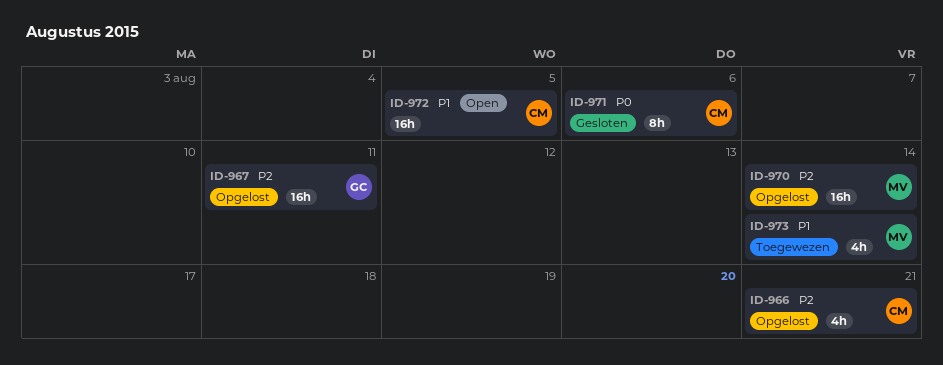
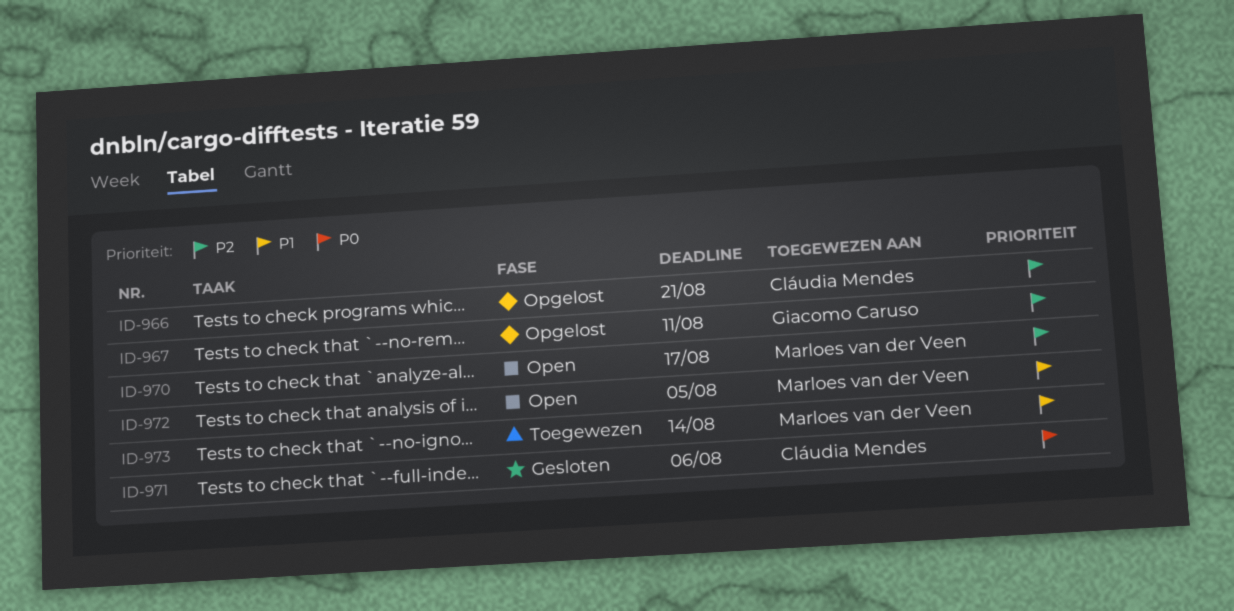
ID-970, status: Opgelost -> Open
ID-970, due: Aug 14 -> Aug 17
ID-972, owner: Cláudia Mendes -> Marloes van der Veen

